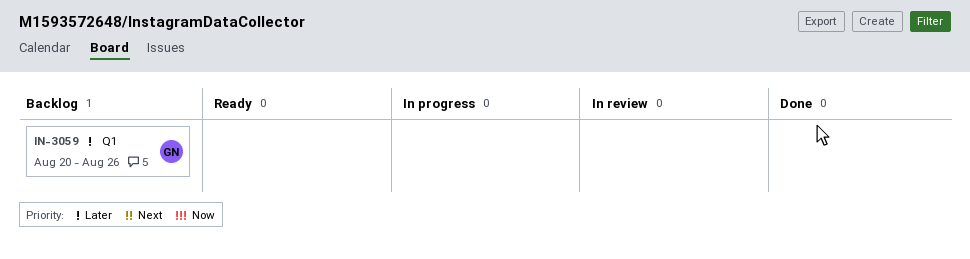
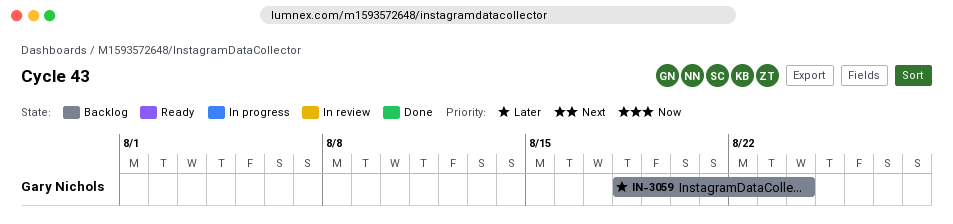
IN-3059, start: Aug 20 -> Aug 18
IN-3059, due: Aug 26 -> Aug 24

